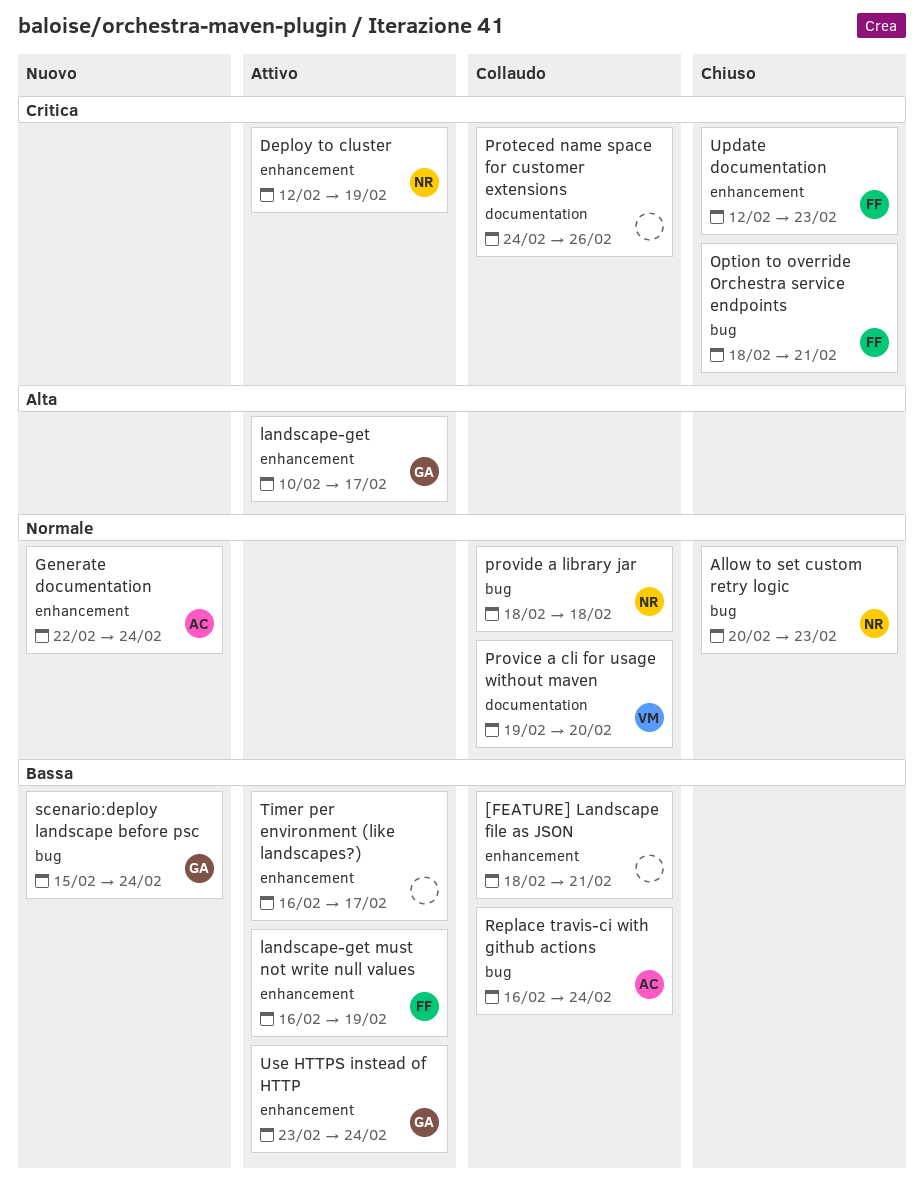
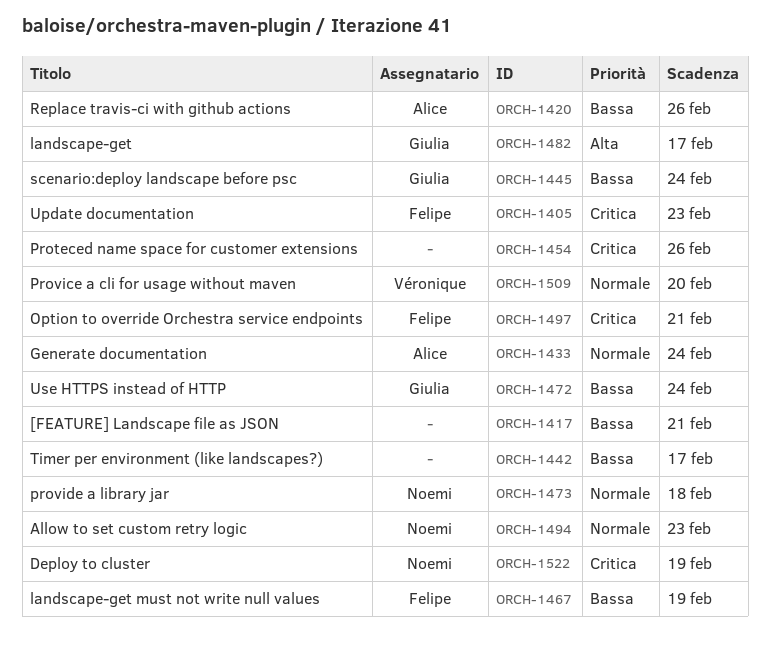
Replace travis-ci with github actions, due: Feb 24 -> Feb 26

